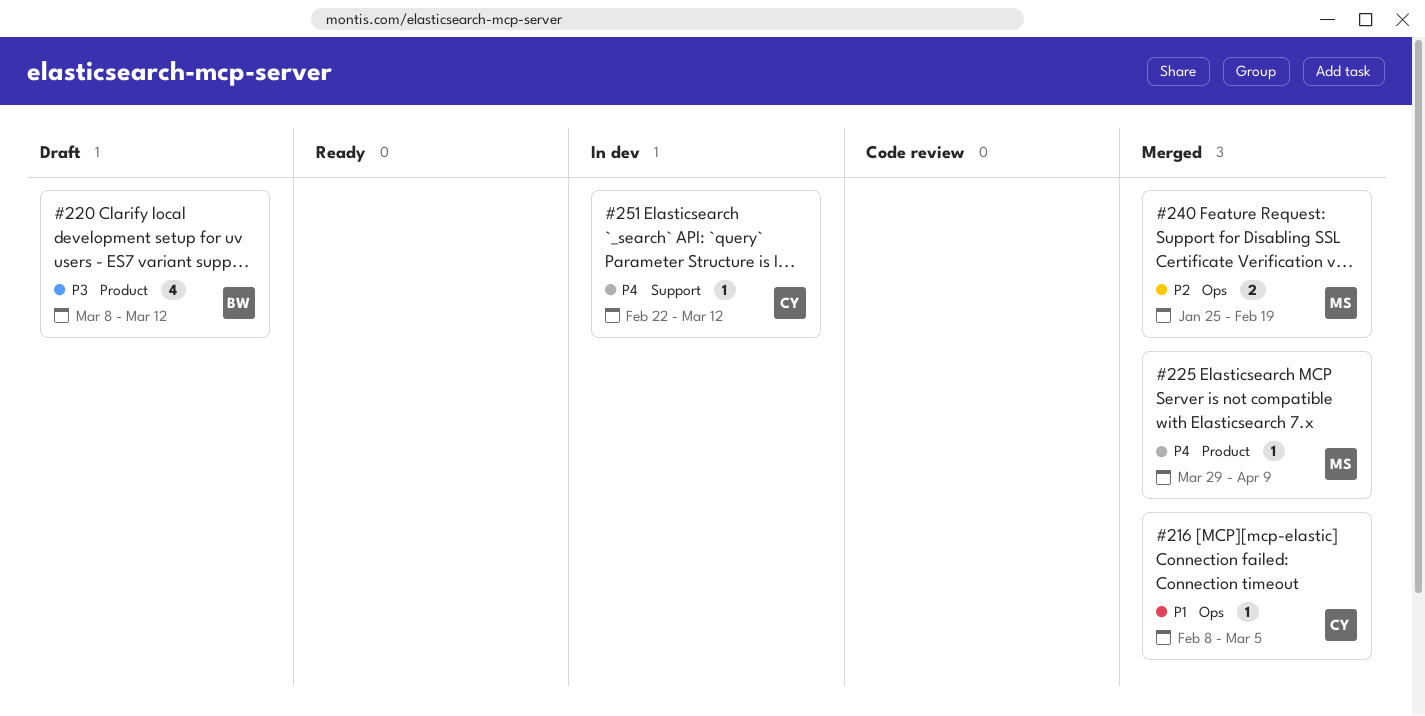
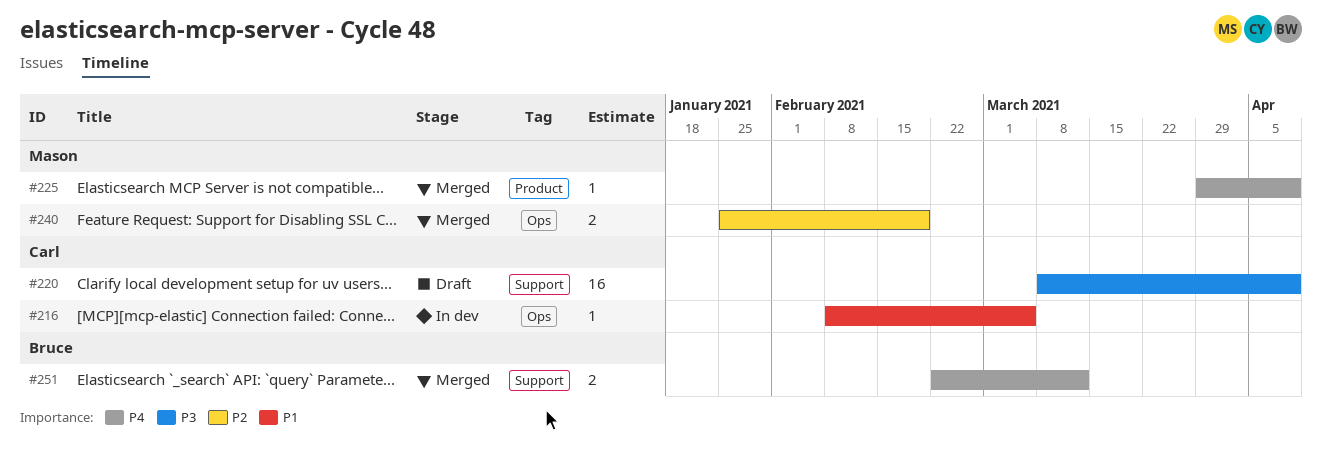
#216, status: Merged -> In dev
#220, owner: Bruce -> Carl
#220, label: Product -> Support
#220, estimate: 4 -> 16
#220, due: Mar 12 -> Apr 9
#251, status: In dev -> Merged
#251, owner: Carl -> Bruce
#251, estimate: 1 -> 2

